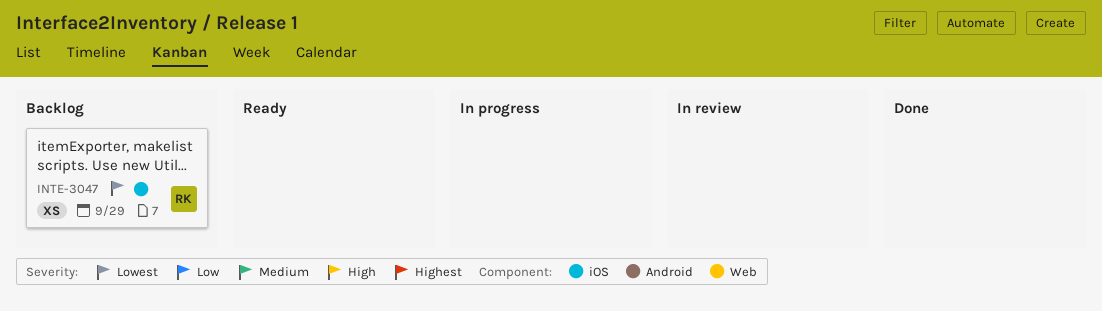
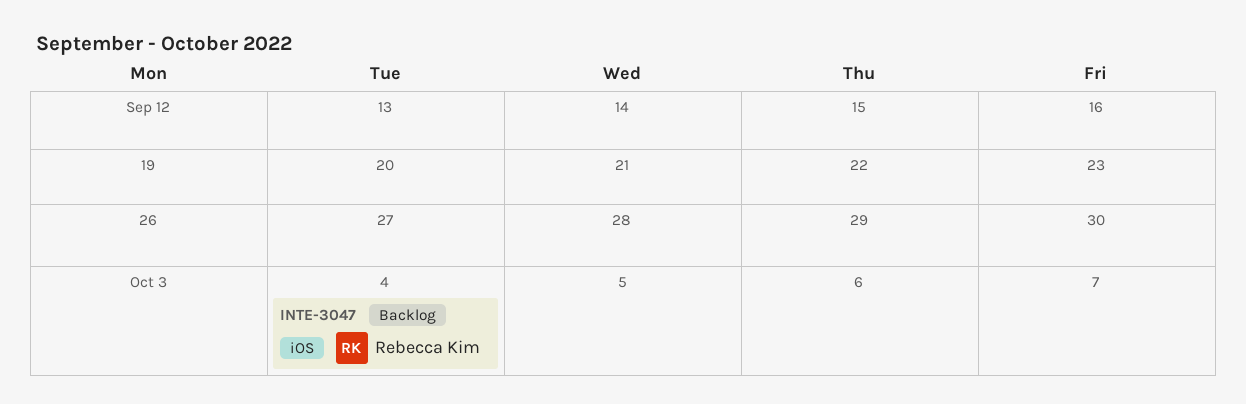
INTE-3047, due: Sep 29 -> Oct 4

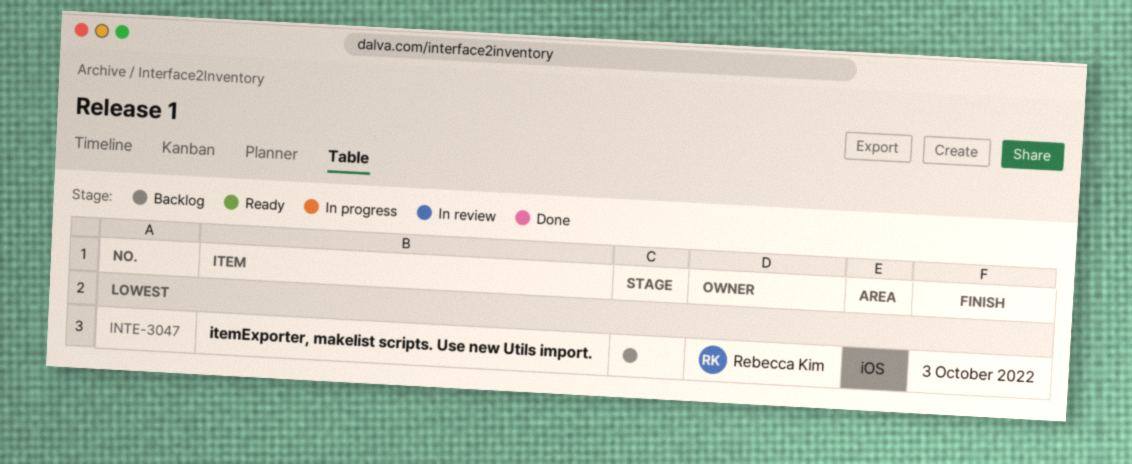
INTE-3047, due: Oct 4 -> Oct 3

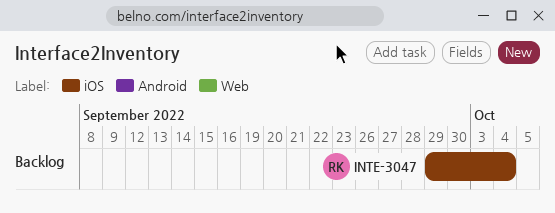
INTE-3047, due: Oct 3 -> Oct 4

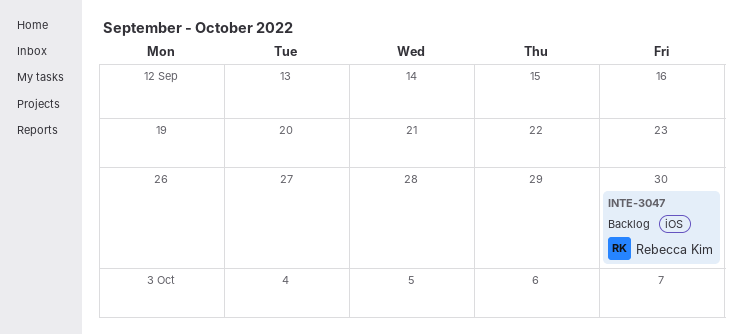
INTE-3047, due: Oct 4 -> Sep 30

